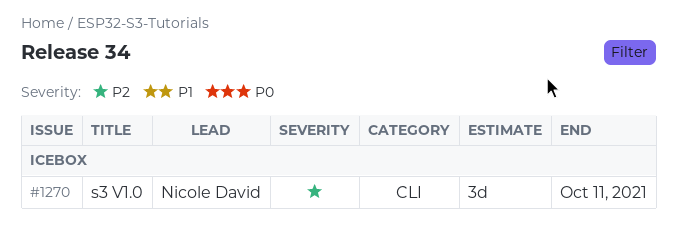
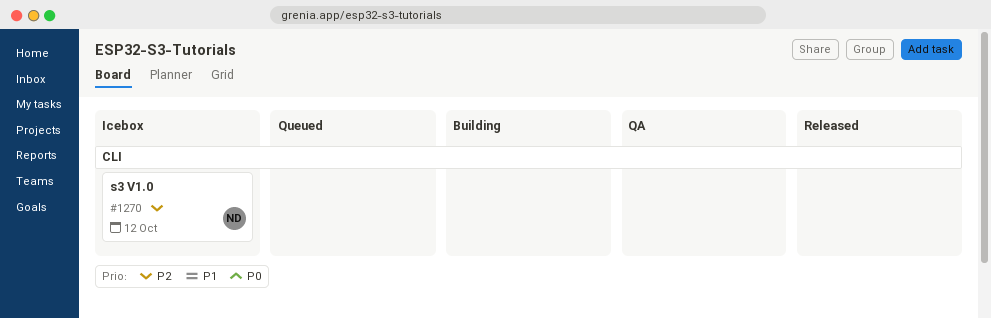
#1270, due: Oct 11 -> Oct 12

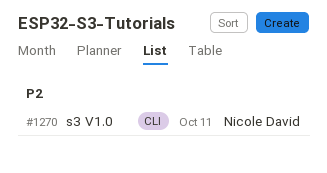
#1270, due: Oct 12 -> Oct 11

